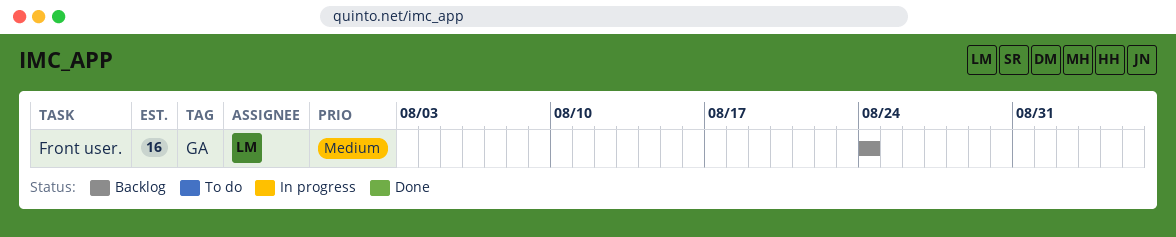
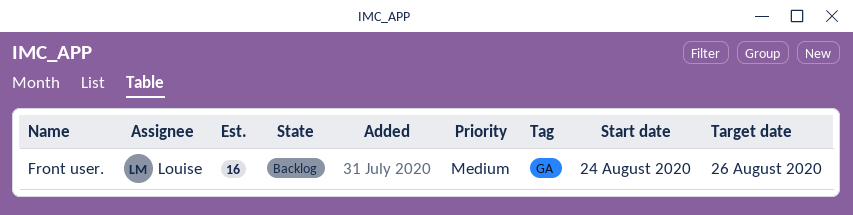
Front user., due: Aug 24 -> Aug 26

